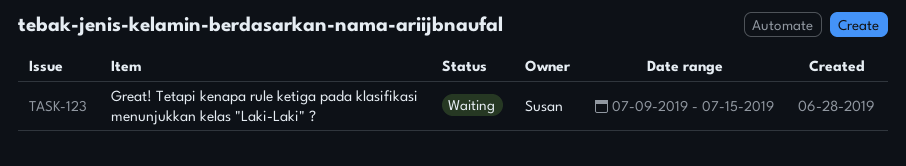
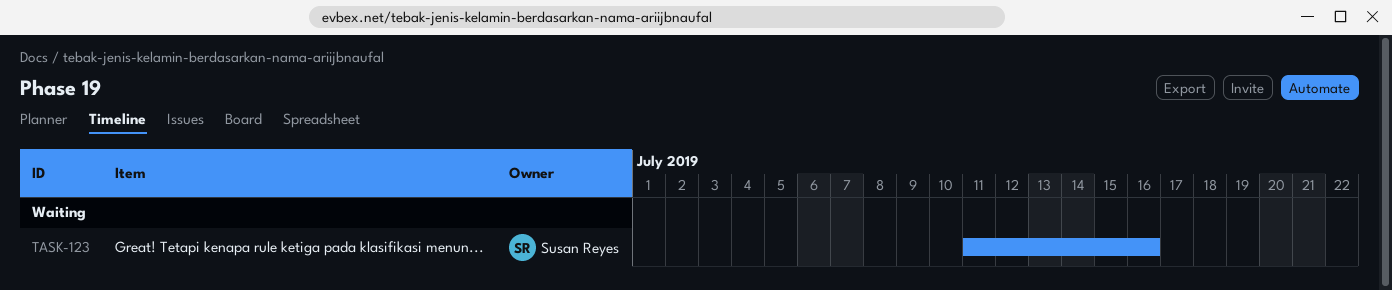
TASK-123, start: Jul 9 -> Jul 11
TASK-123, due: Jul 15 -> Jul 16

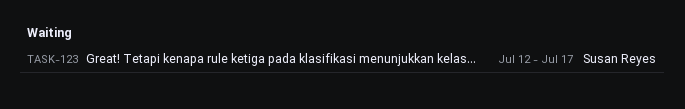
TASK-123, start: Jul 11 -> Jul 12
TASK-123, due: Jul 16 -> Jul 17

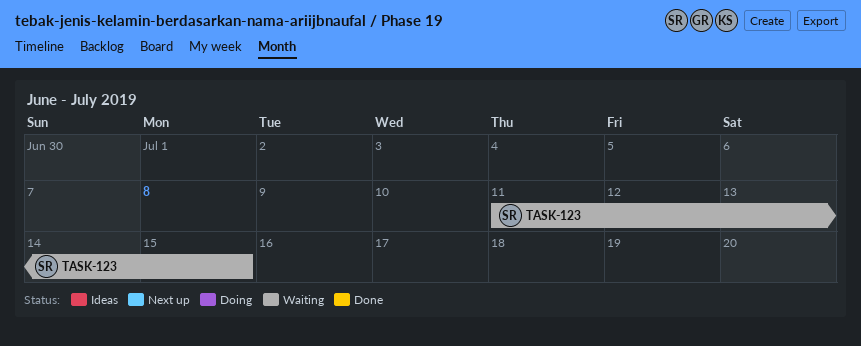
TASK-123, start: Jul 12 -> Jul 11
TASK-123, due: Jul 17 -> Jul 15

